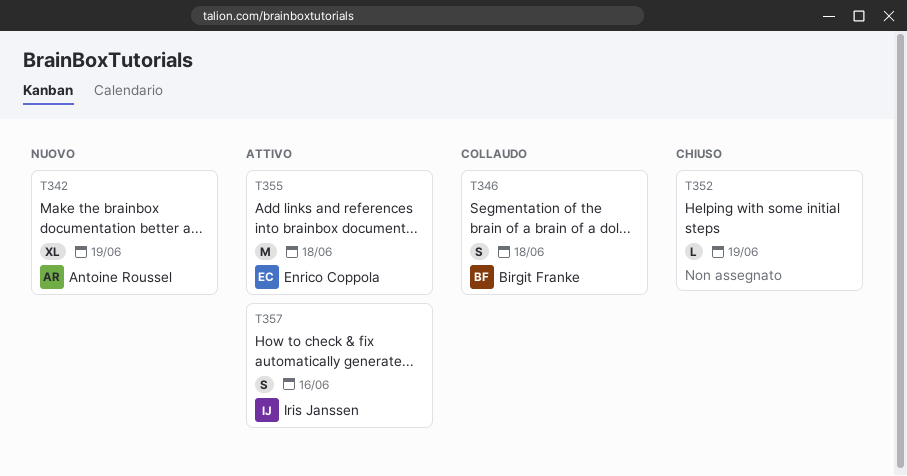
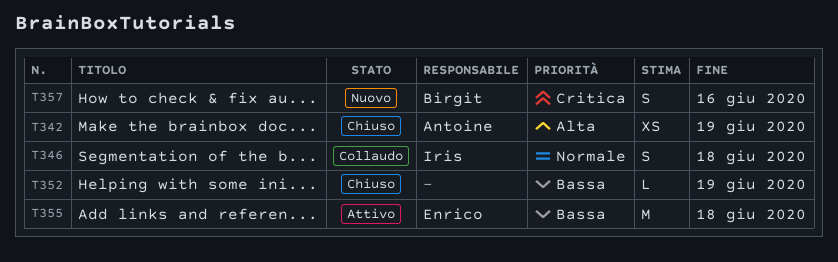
T342, status: Nuovo -> Chiuso
T342, estimate: XL -> XS
T346, owner: Birgit Franke -> Iris Janssen
T357, status: Attivo -> Nuovo
T357, owner: Iris Janssen -> Birgit Franke

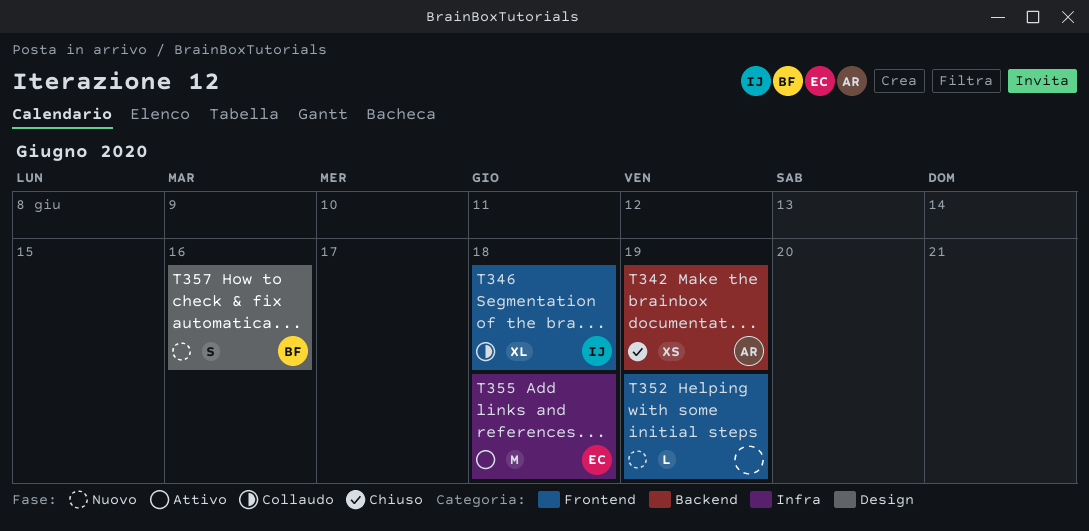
T346, estimate: S -> XL
T352, status: Chiuso -> Nuovo

